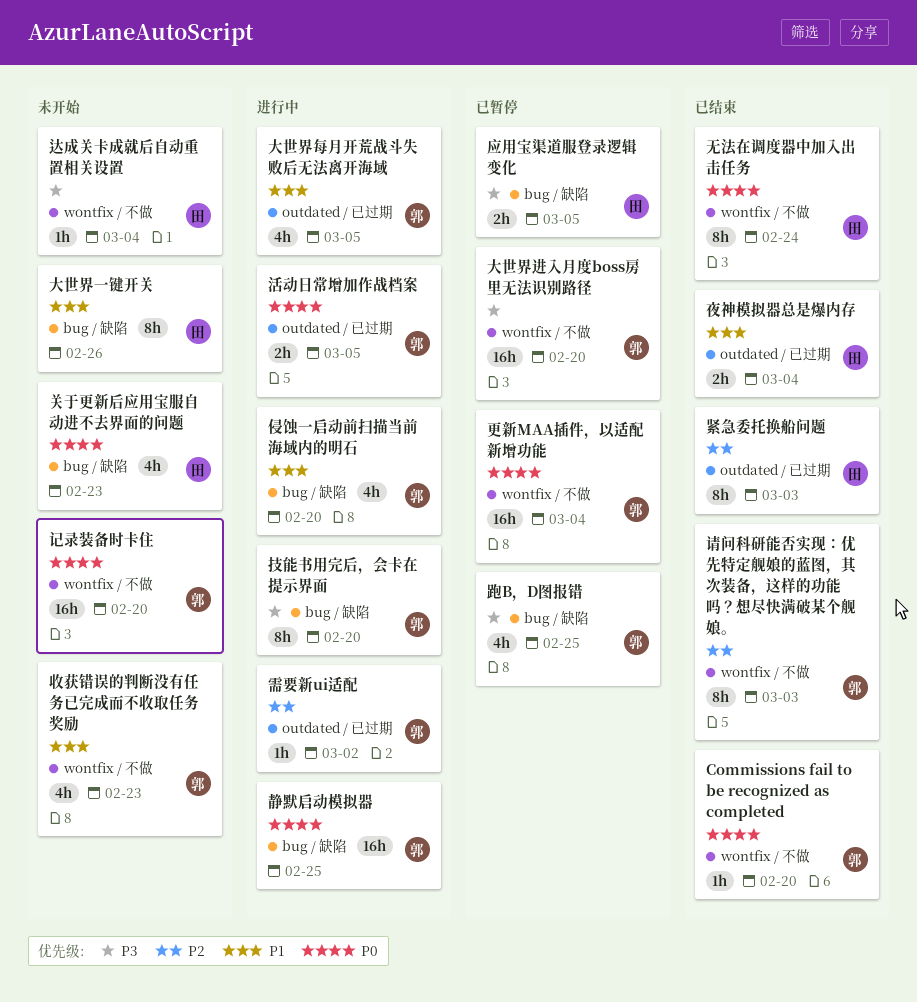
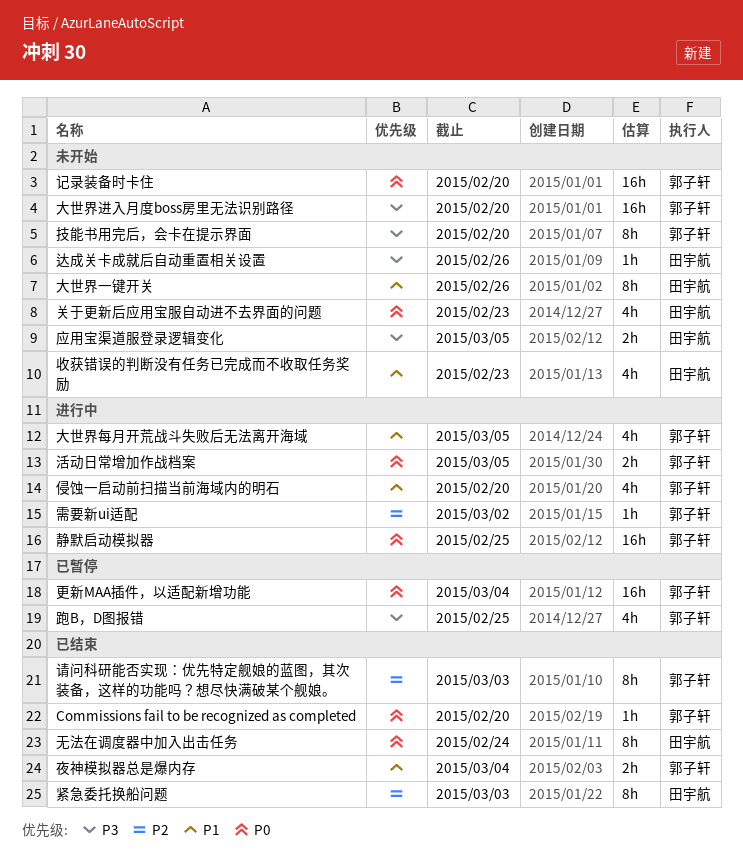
夜神模拟器总是爆内存, owner: 田宇航 -> 郭子轩
大世界进入月度boss房里无法识别路径, status: 已暂停 -> 未开始
应用宝渠道服登录逻辑变化, status: 已暂停 -> 未开始
技能书用完后，会卡在提示界面, status: 进行中 -> 未开始
收获错误的判断没有任务已完成而不收取任务奖励, owner: 郭子轩 -> 田宇航
达成关卡成就后自动重置相关设置, due: Mar 4 -> Feb 26

